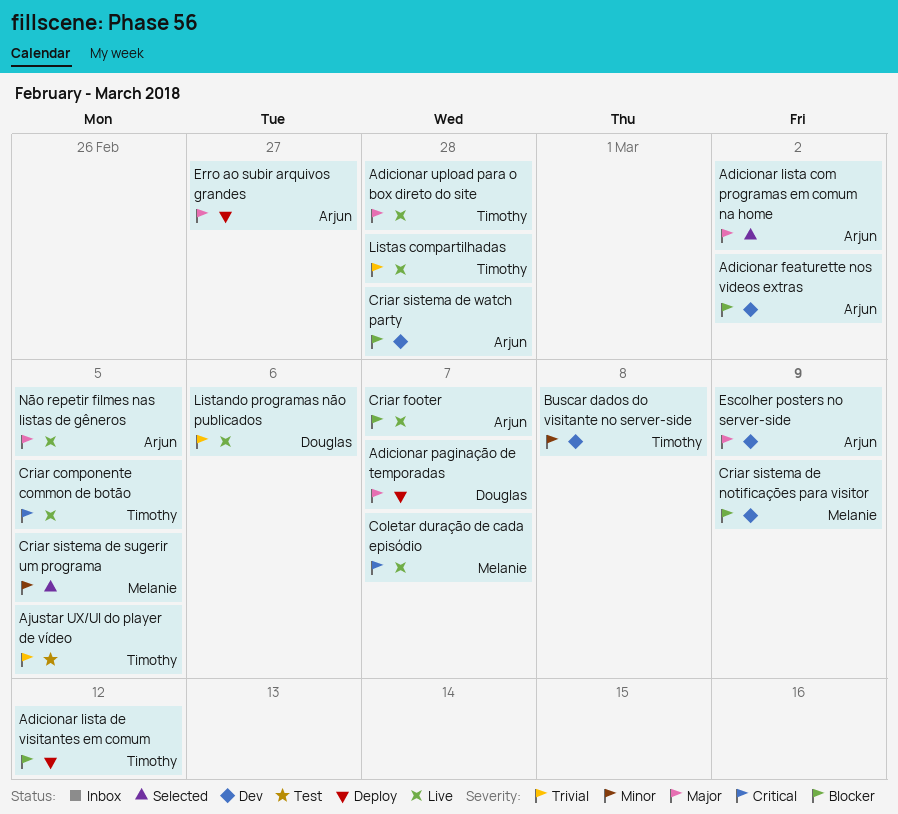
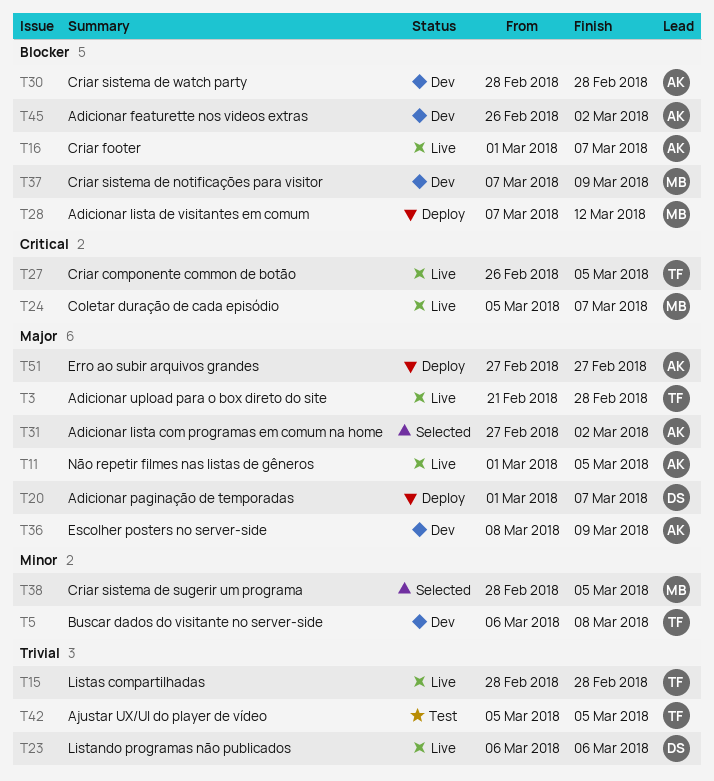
Adicionar lista de visitantes em comum, owner: Timothy -> Melanie

